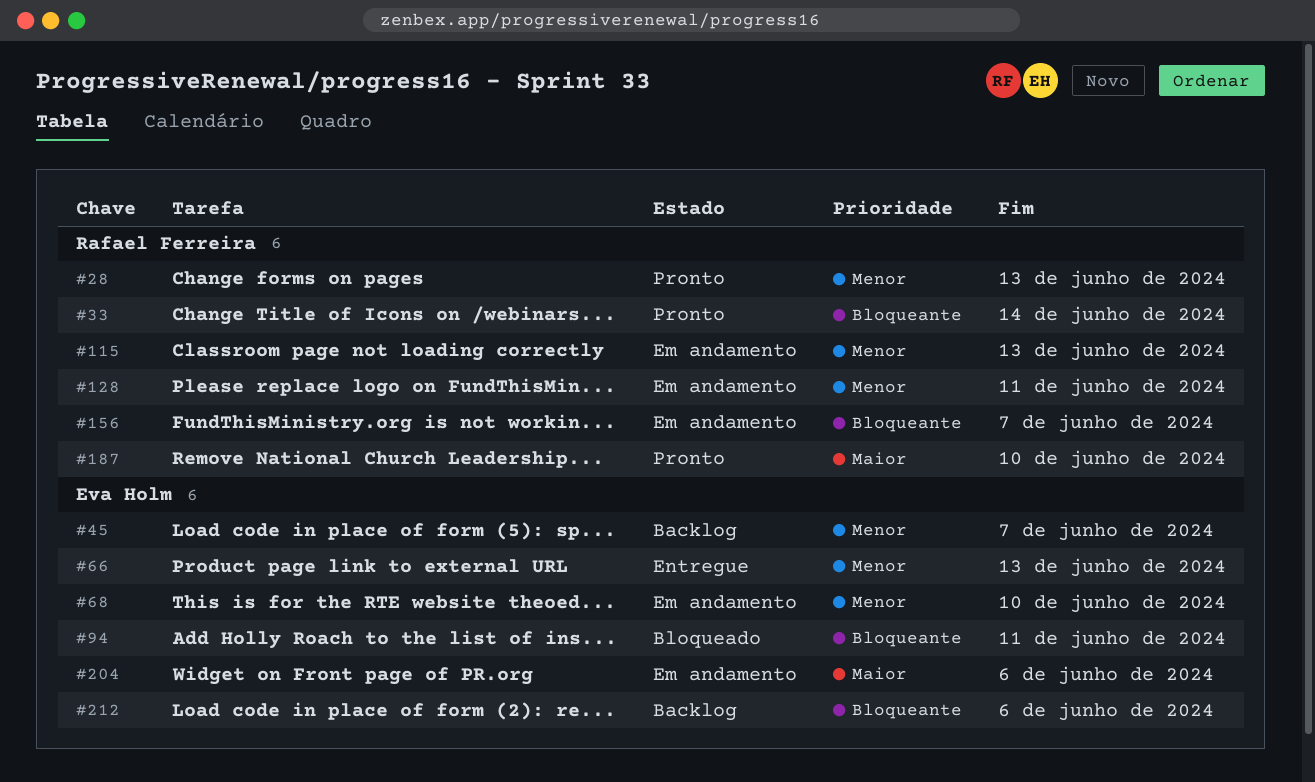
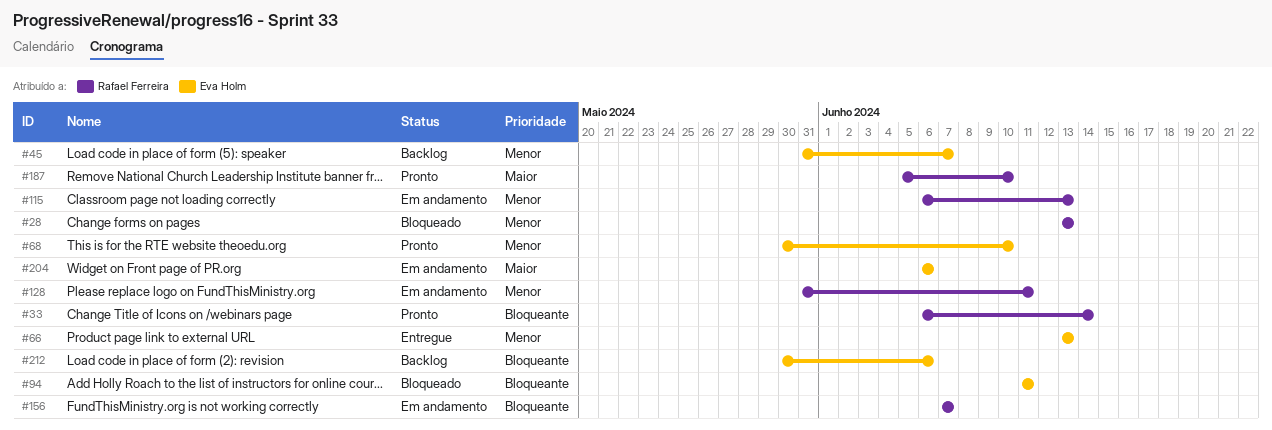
#28, status: Pronto -> Bloqueado
#68, status: Em andamento -> Pronto

